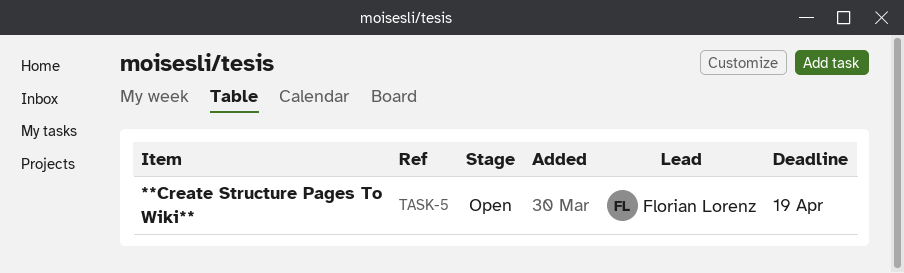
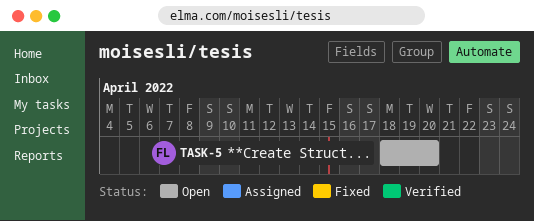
TASK-5, due: Apr 19 -> Apr 20

